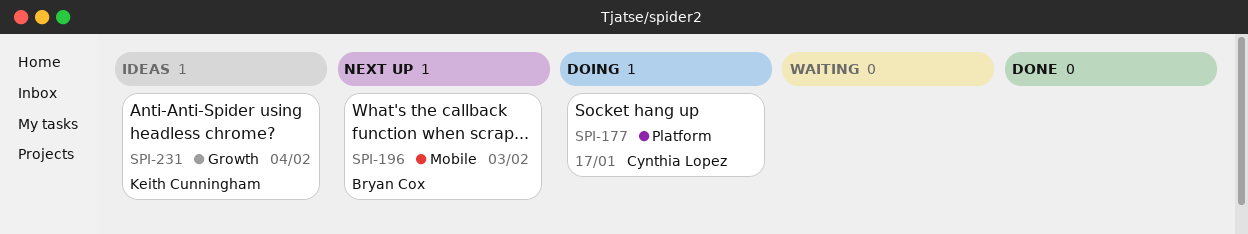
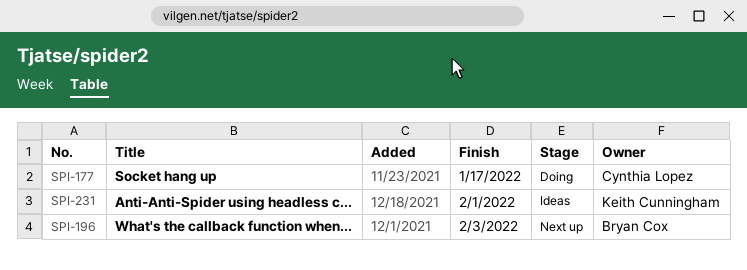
SPI-231, due: Feb 4 -> Feb 1

